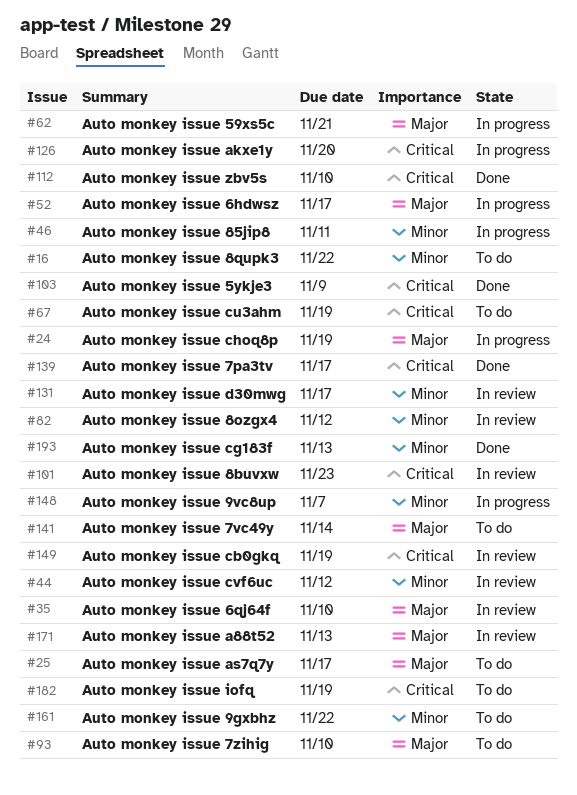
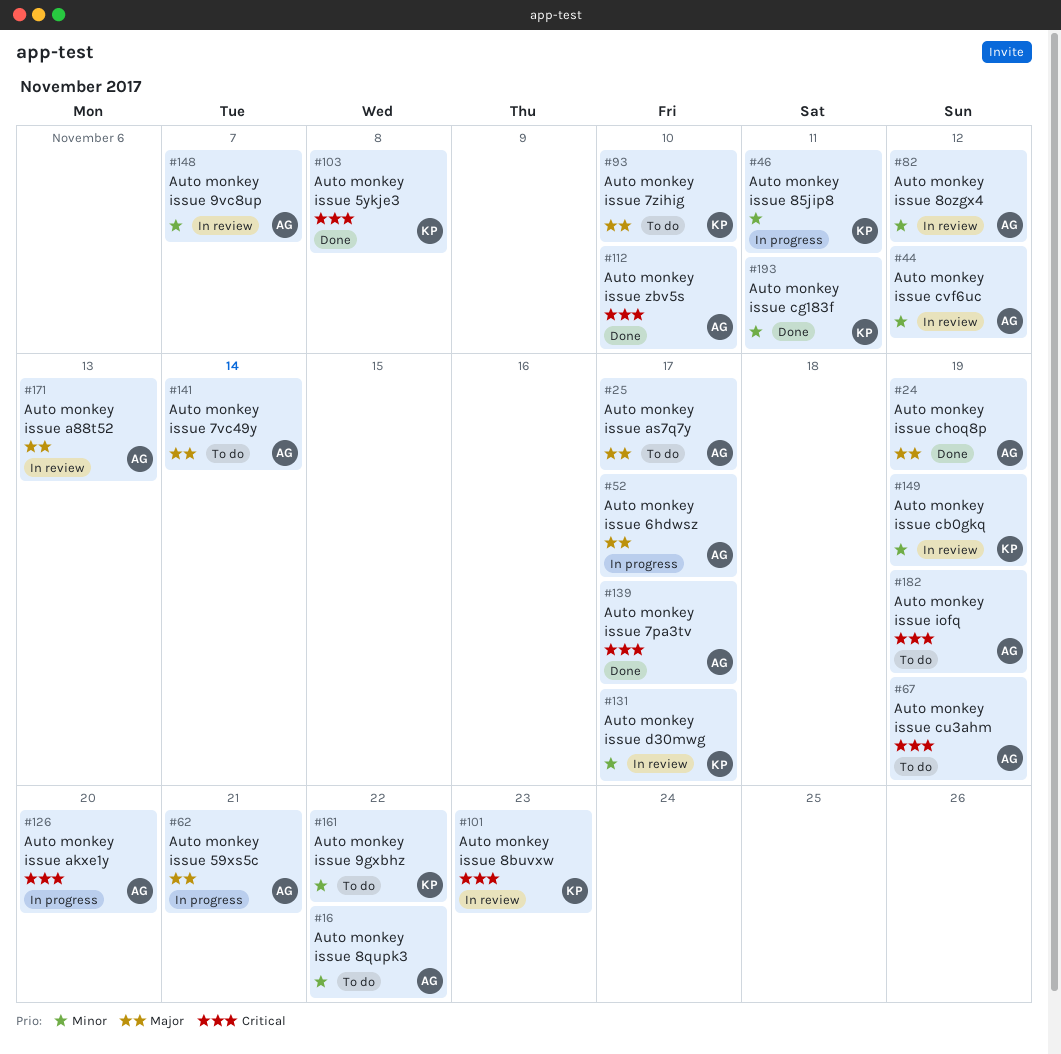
#24, status: In progress -> Done
#35: present -> none
#103, due: Nov 9 -> Nov 8
#148, status: In progress -> In review
#149, priority: Critical -> Minor
#193, due: Nov 13 -> Nov 11

